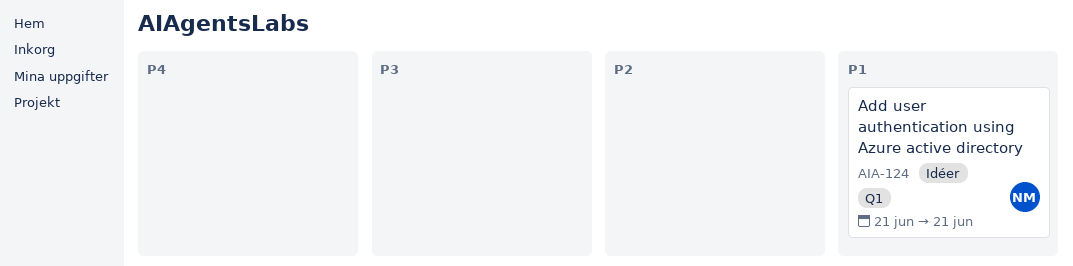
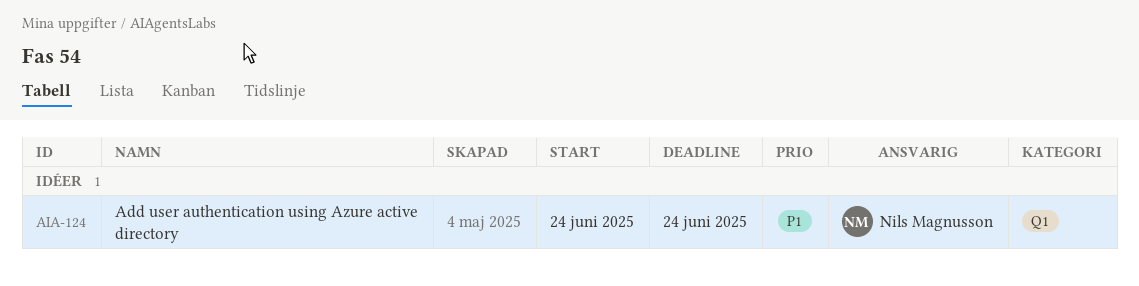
AIA-124, start: Jun 21 -> Jun 24
AIA-124, due: Jun 21 -> Jun 24

